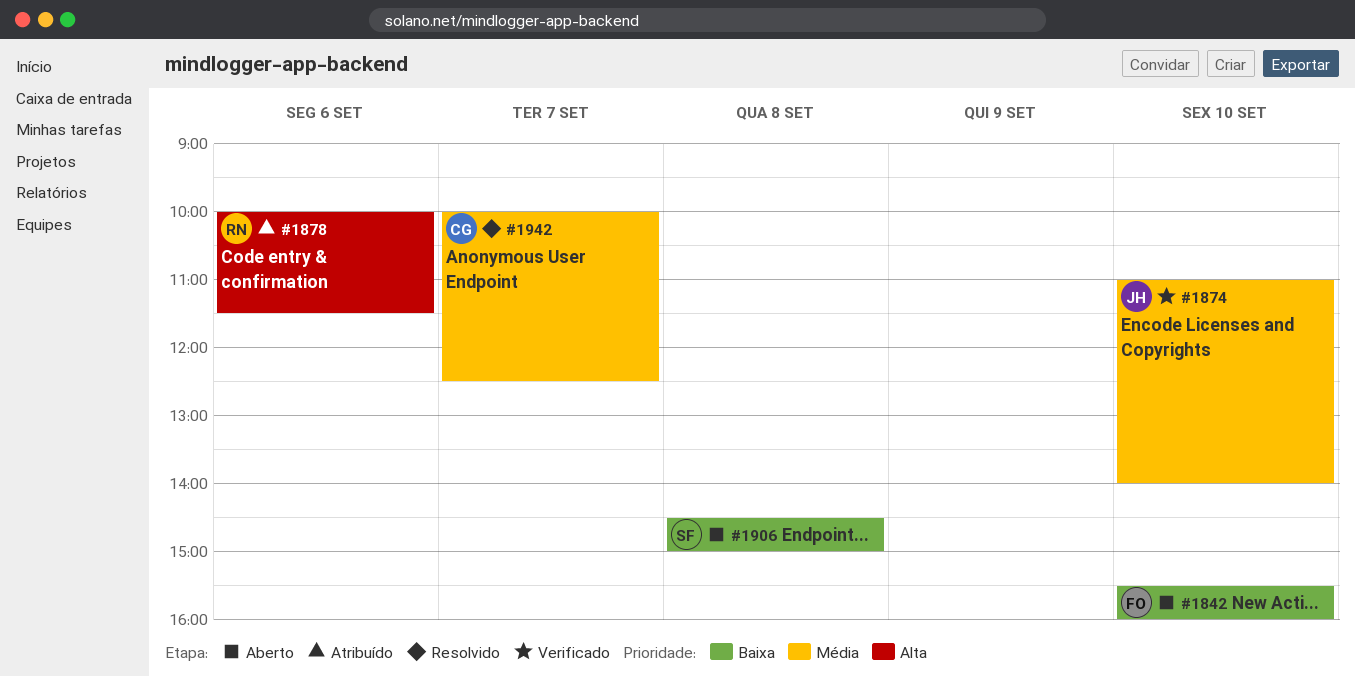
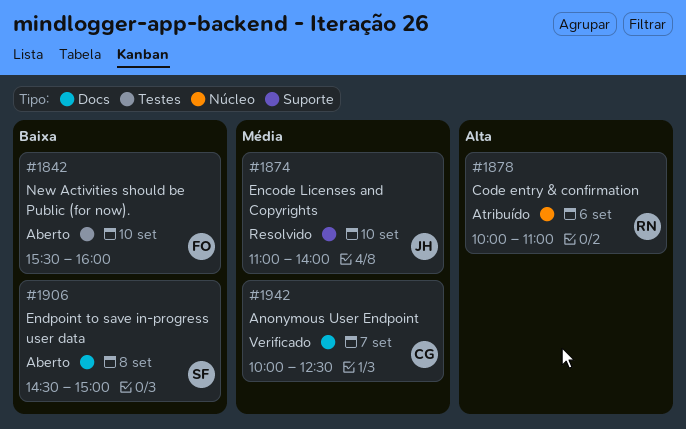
#1874, status: Verificado -> Resolvido
#1878, ends: 11:30 -> 11:00
#1942, status: Resolvido -> Verificado

